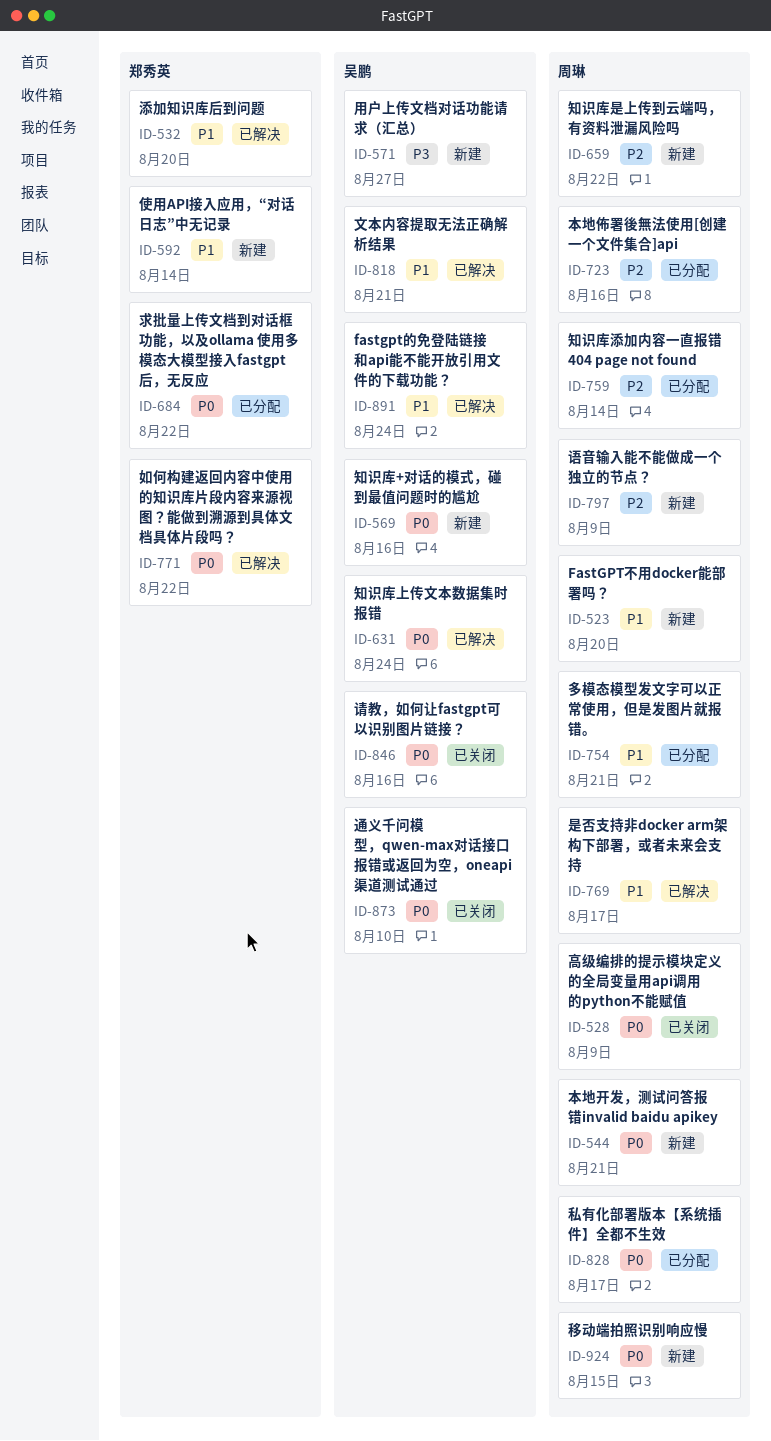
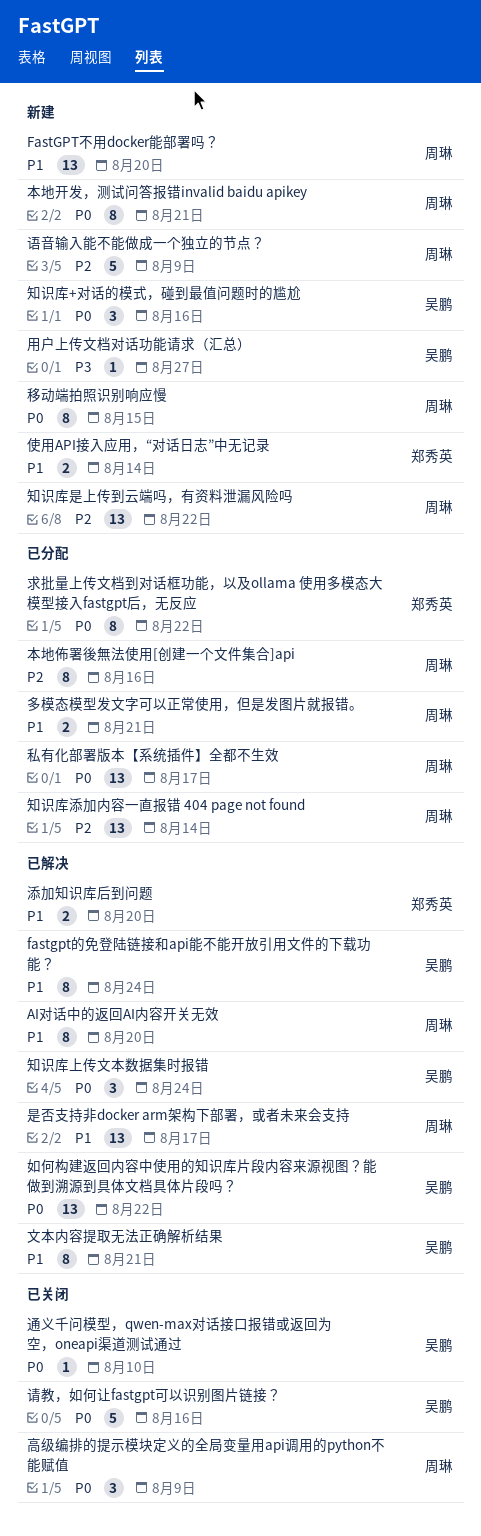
AI对话中的返回AI内容开关无效: none -> present
如何构建返回内容中使用的知识库片段内容来源视图？能做到溯源到具体文档具体片段吗？, owner: 郑秀英 -> 吴鹏

